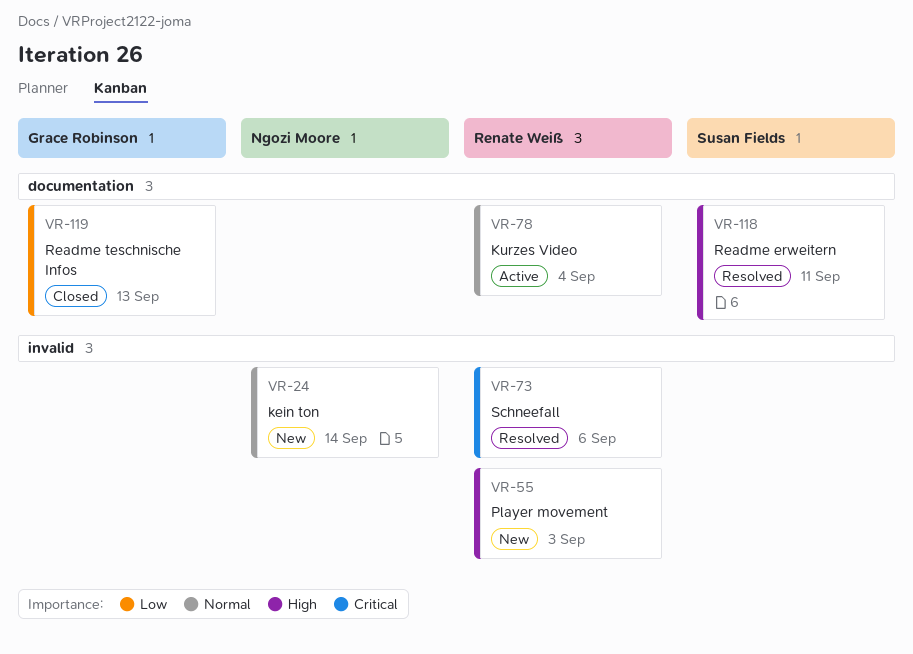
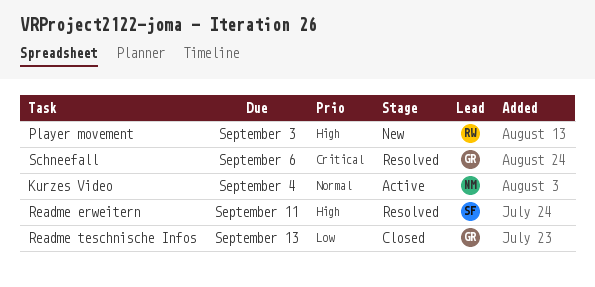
kein ton: present -> none
Kurzes Video, owner: Renate Weiß -> Ngozi Moore
Schneefall, owner: Renate Weiß -> Grace Robinson

